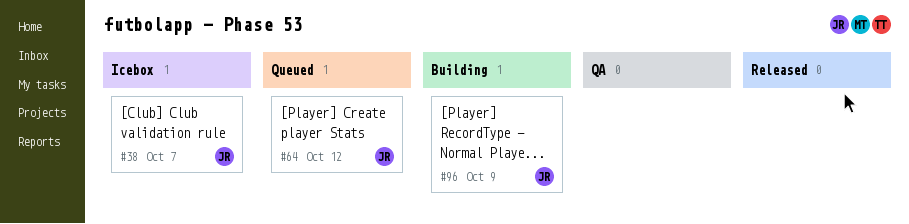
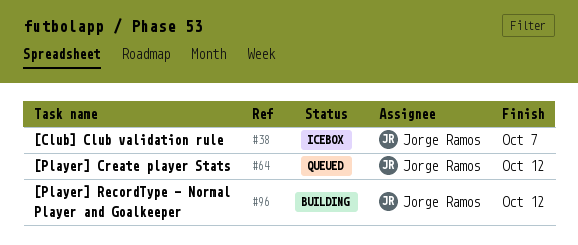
#96, due: Oct 9 -> Oct 12

